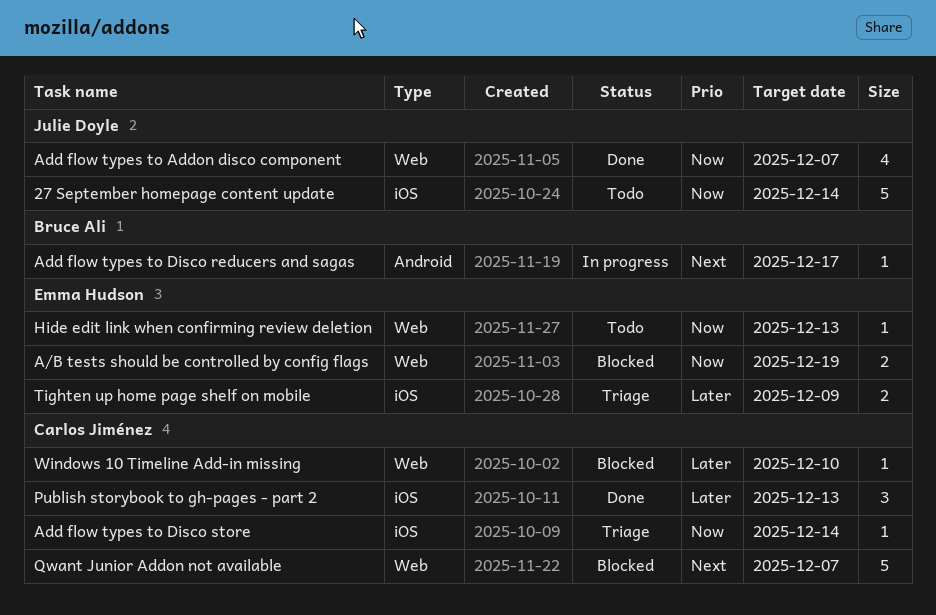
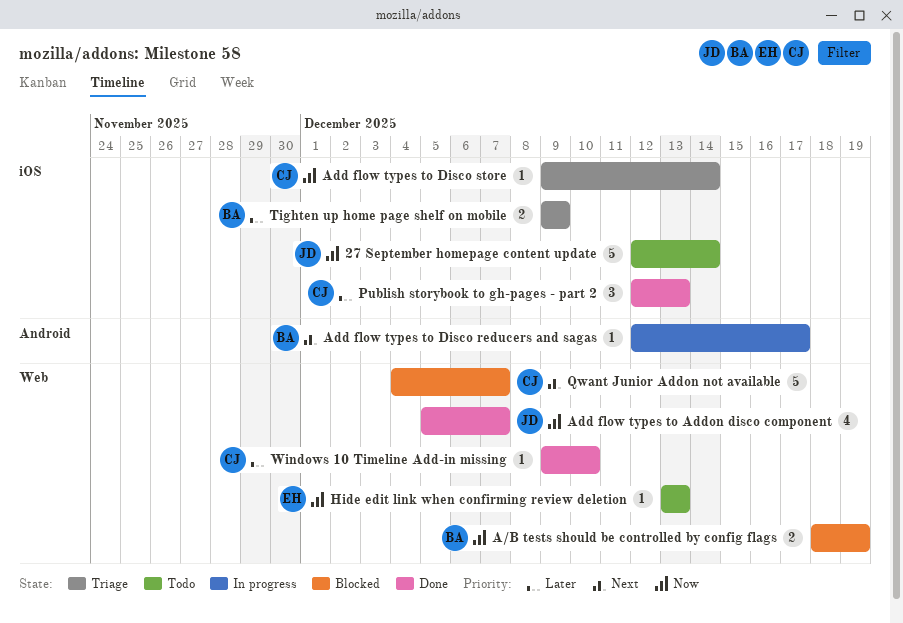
A/B tests should be controlled by config flags, owner: Emma Hudson -> Bruce Ali
Tighten up home page shelf on mobile, owner: Emma Hudson -> Bruce Ali
Windows 10 Timeline Add-in missing, status: Blocked -> Done

